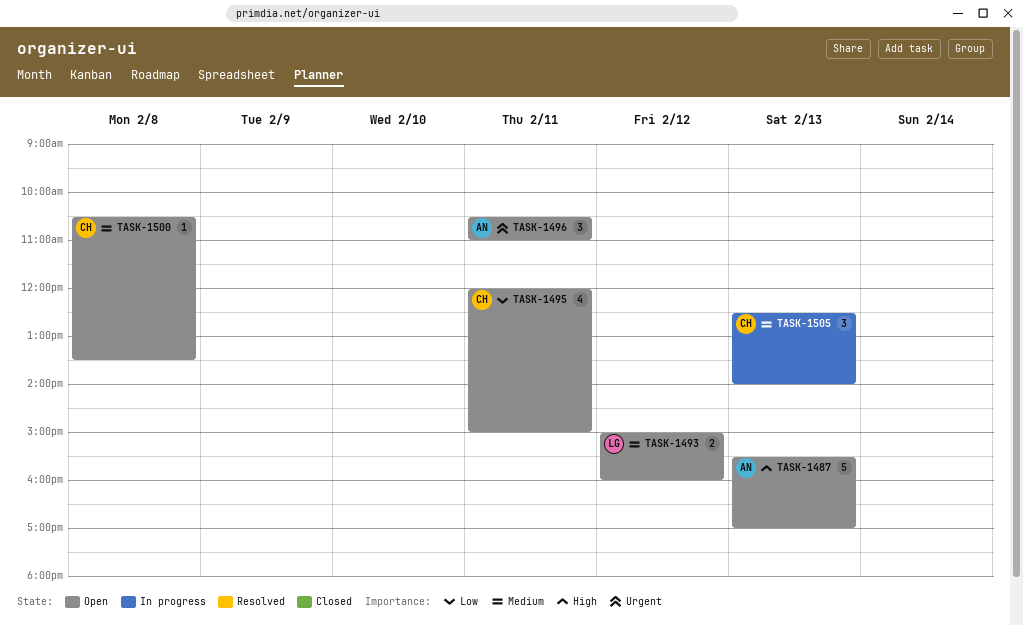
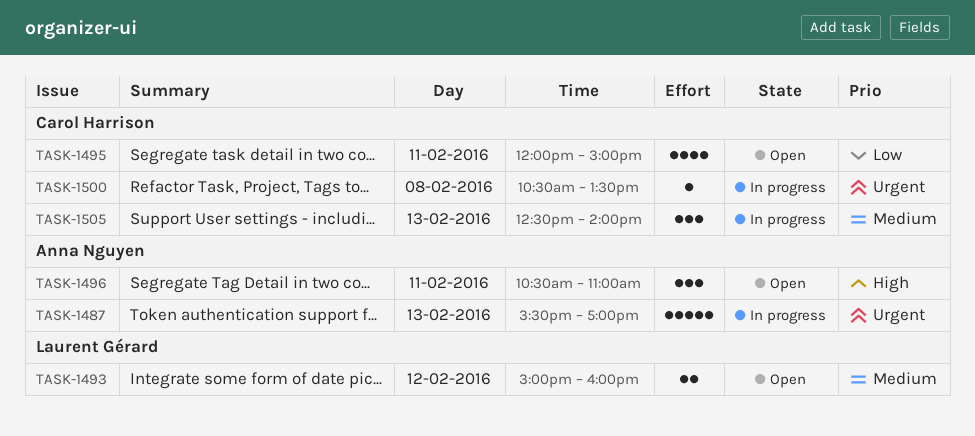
TASK-1487, status: Open -> In progress
TASK-1487, priority: High -> Urgent
TASK-1496, priority: Urgent -> High
TASK-1500, status: Open -> In progress
TASK-1500, priority: Medium -> Urgent

